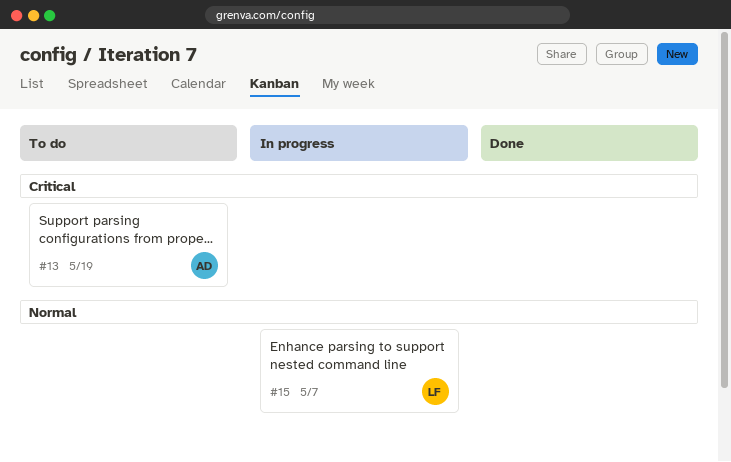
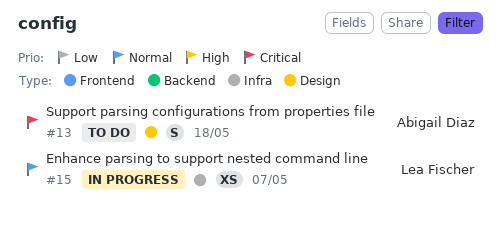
#13, due: May 19 -> May 18

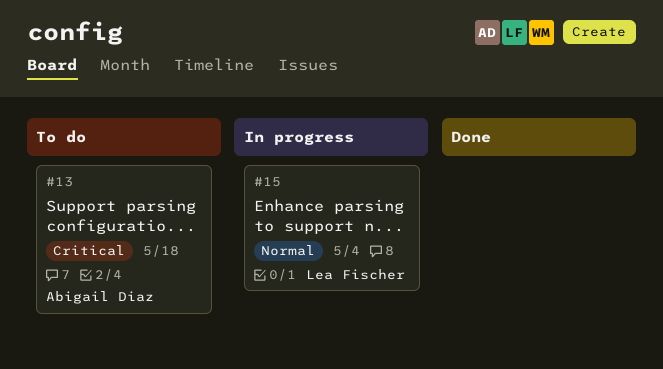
#15, due: May 7 -> May 4

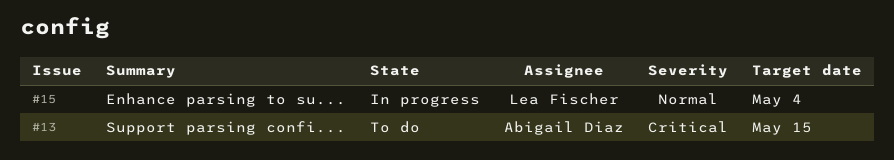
#13, due: May 18 -> May 15

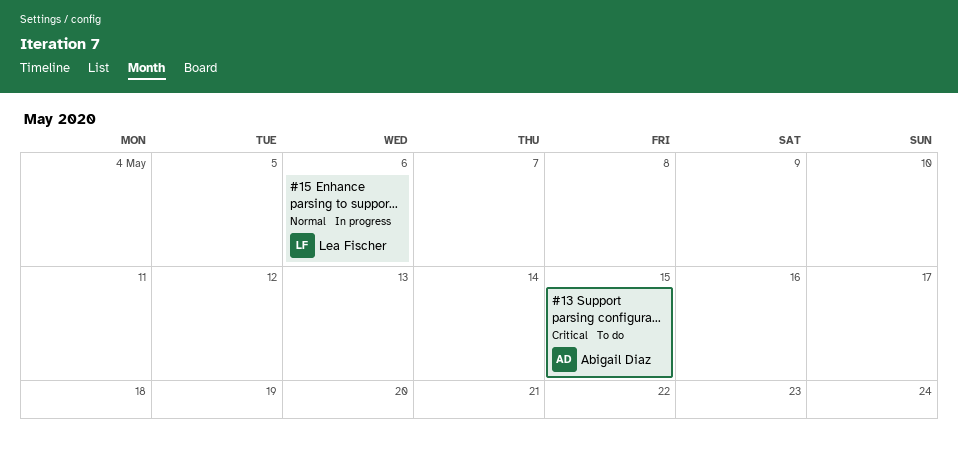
#15, due: May 4 -> May 6

